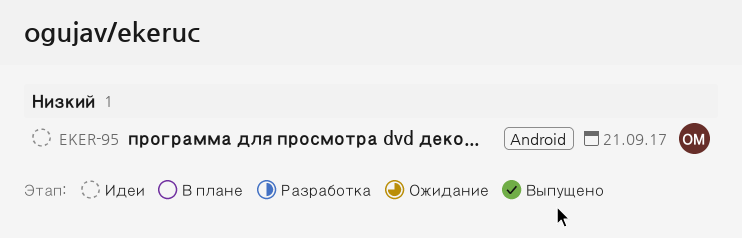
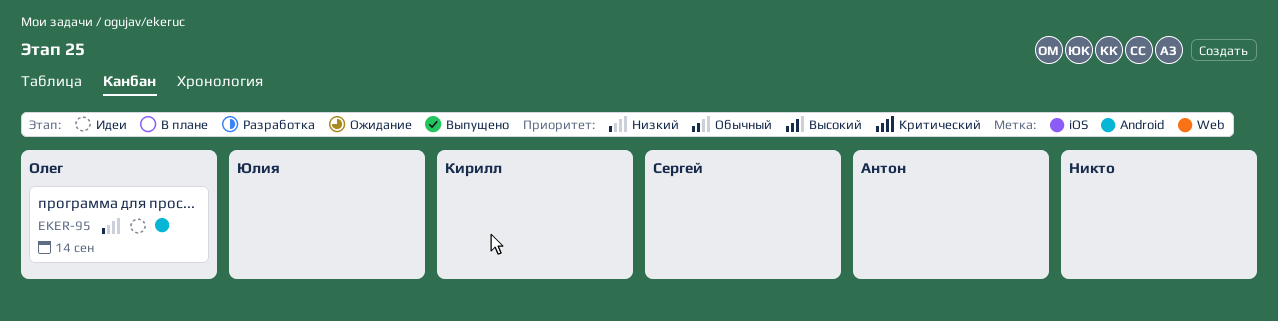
EKER-95, due: Sep 21 -> Sep 14

